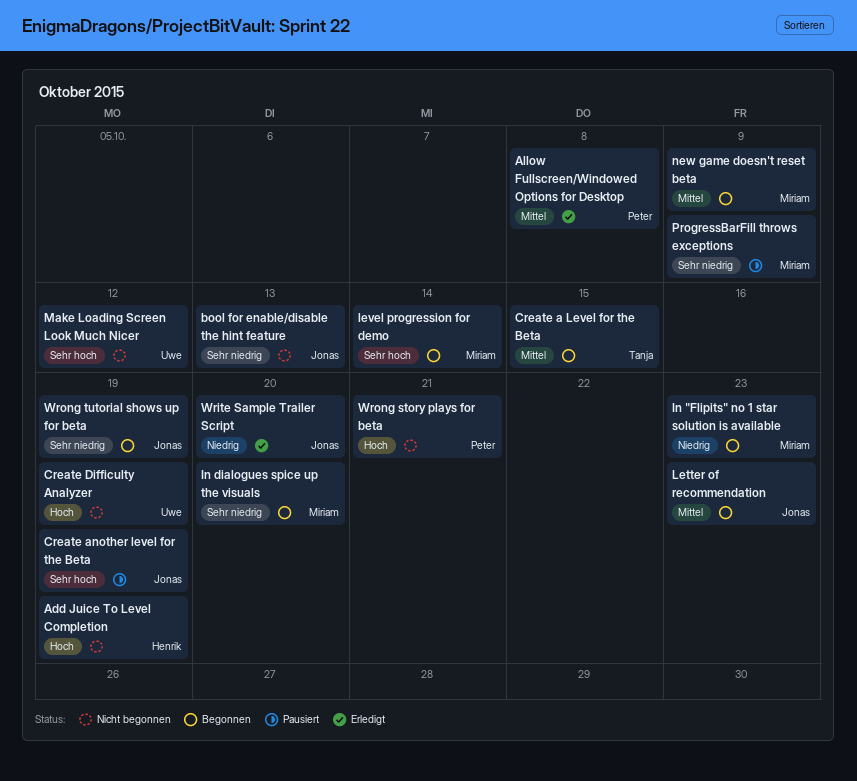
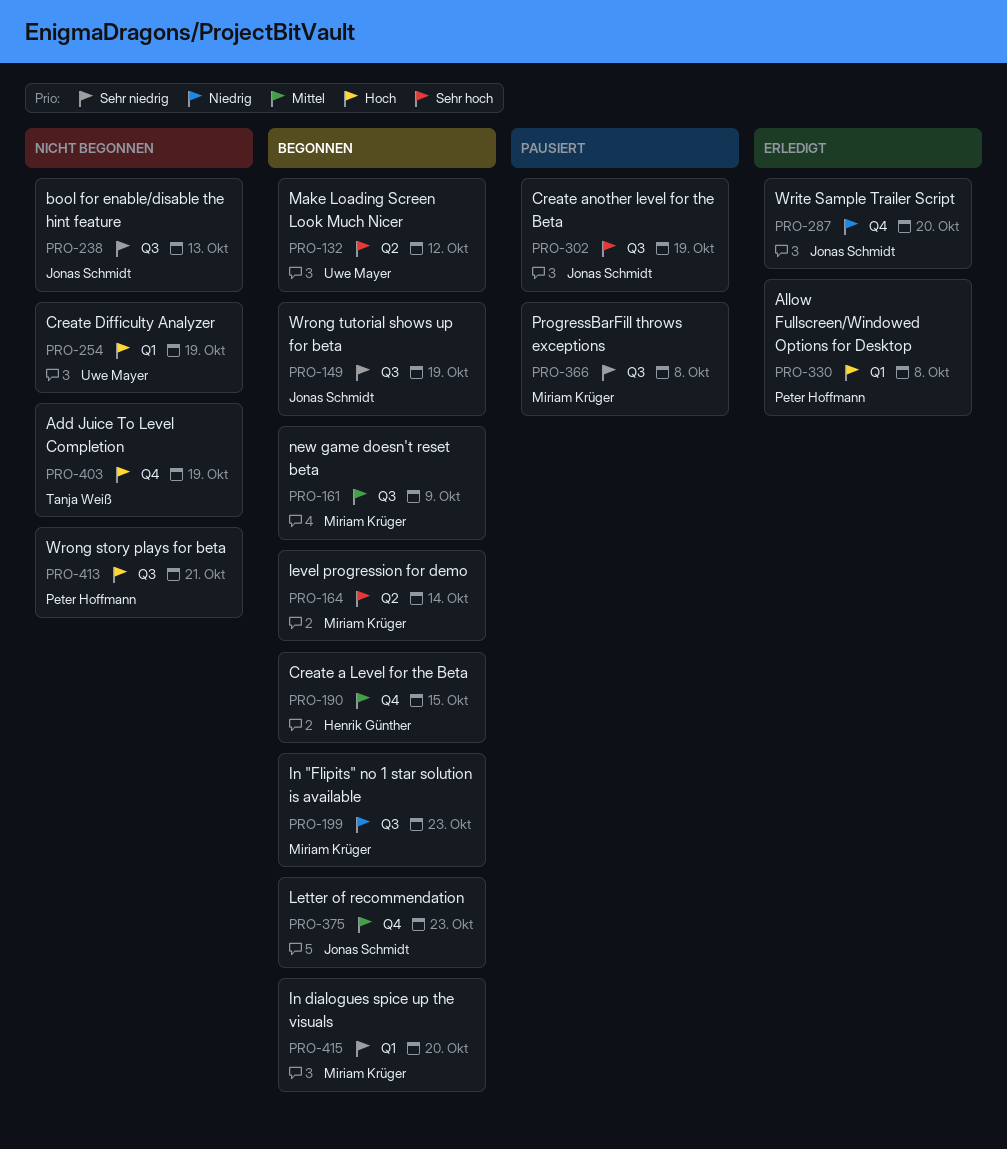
Add Juice To Level Completion, owner: Henrik Günther -> Tanja Weiß
Allow Fullscreen/Windowed Options for Desktop, priority: Mittel -> Hoch
Create a Level for the Beta, owner: Tanja Weiß -> Henrik Günther
Make Loading Screen Look Much Nicer, status: Nicht begonnen -> Begonnen
ProgressBarFill throws exceptions, due: Oct 9 -> Oct 8

